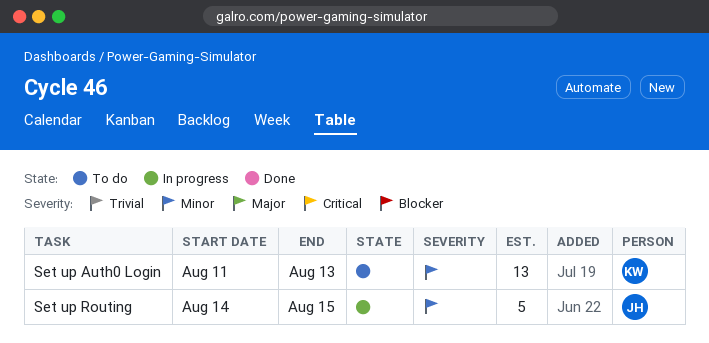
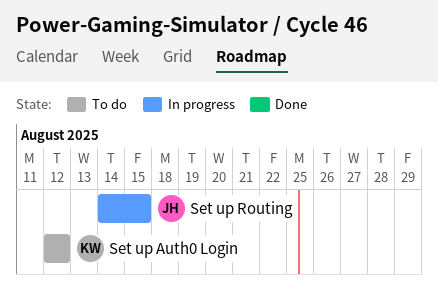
Set up Auth0 Login, start: Aug 11 -> Aug 12
Set up Auth0 Login, due: Aug 13 -> Aug 12

